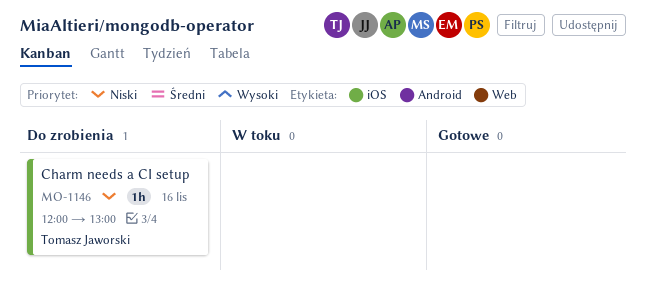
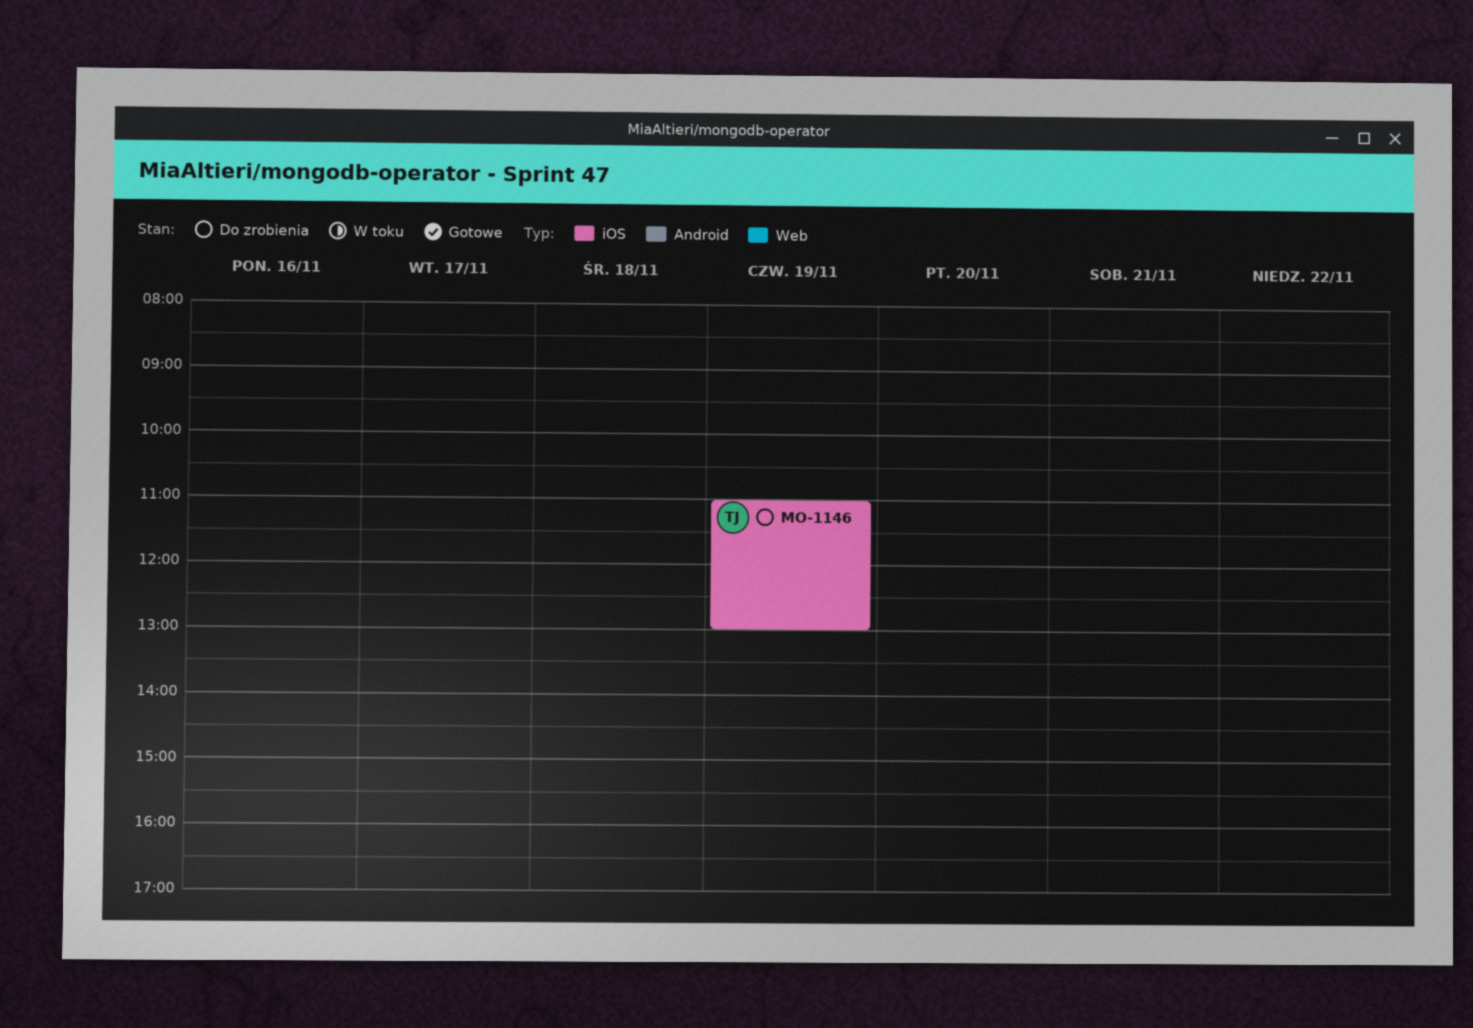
MO-1146, day: Nov 16 -> Nov 19
MO-1146, begins: 12:00 -> 11:00

